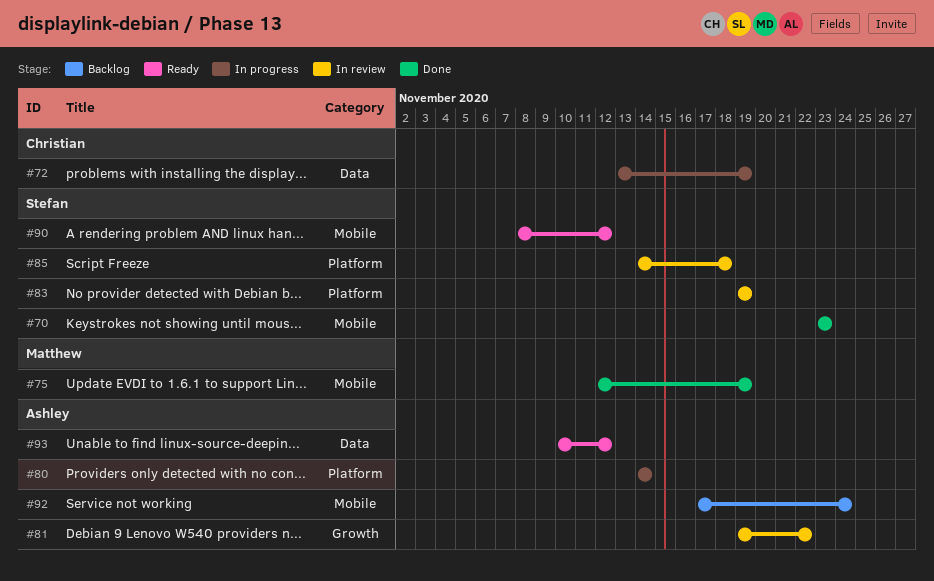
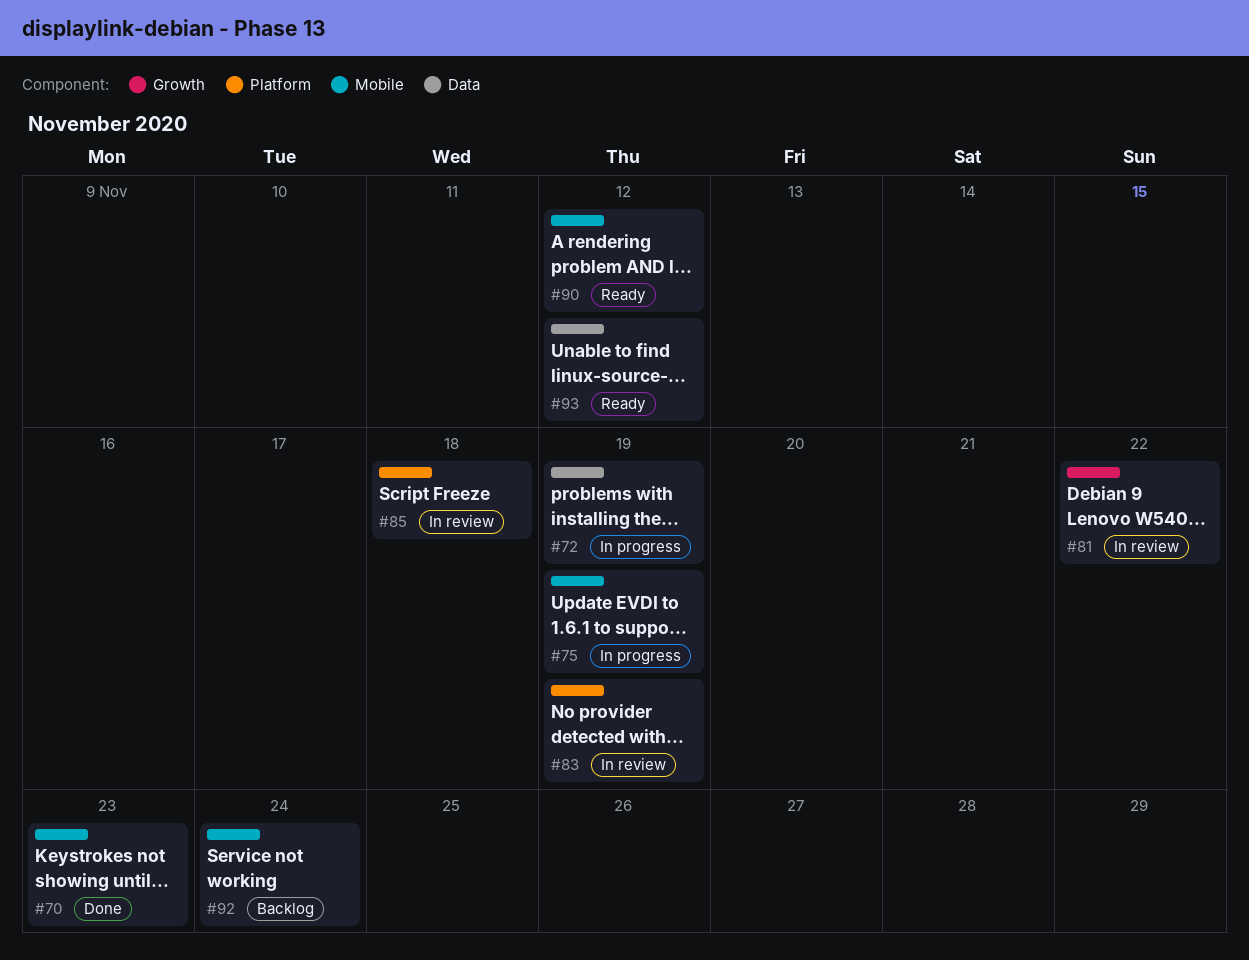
#75, status: Done -> In progress
#80: present -> none

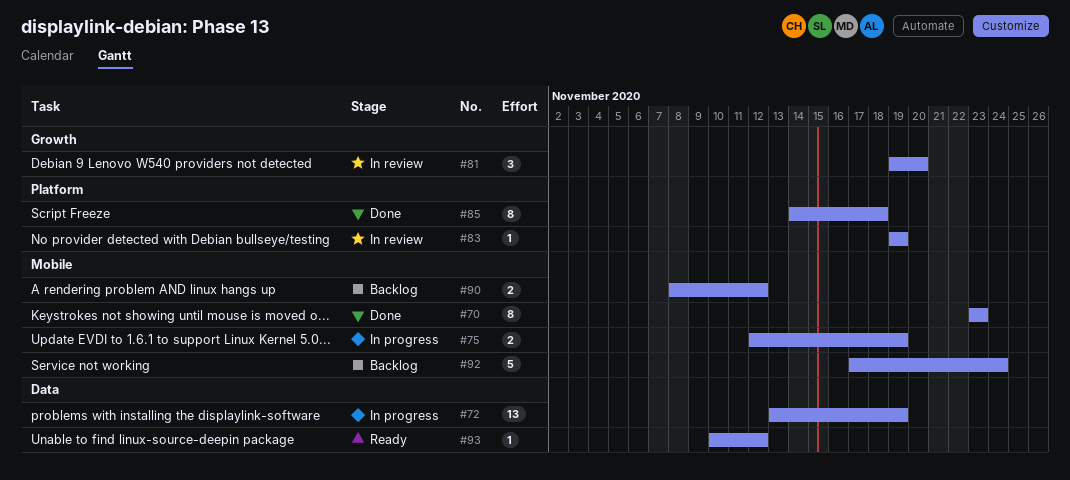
#81, due: Nov 22 -> Nov 20
#85, status: In review -> Done
#90, status: Ready -> Backlog

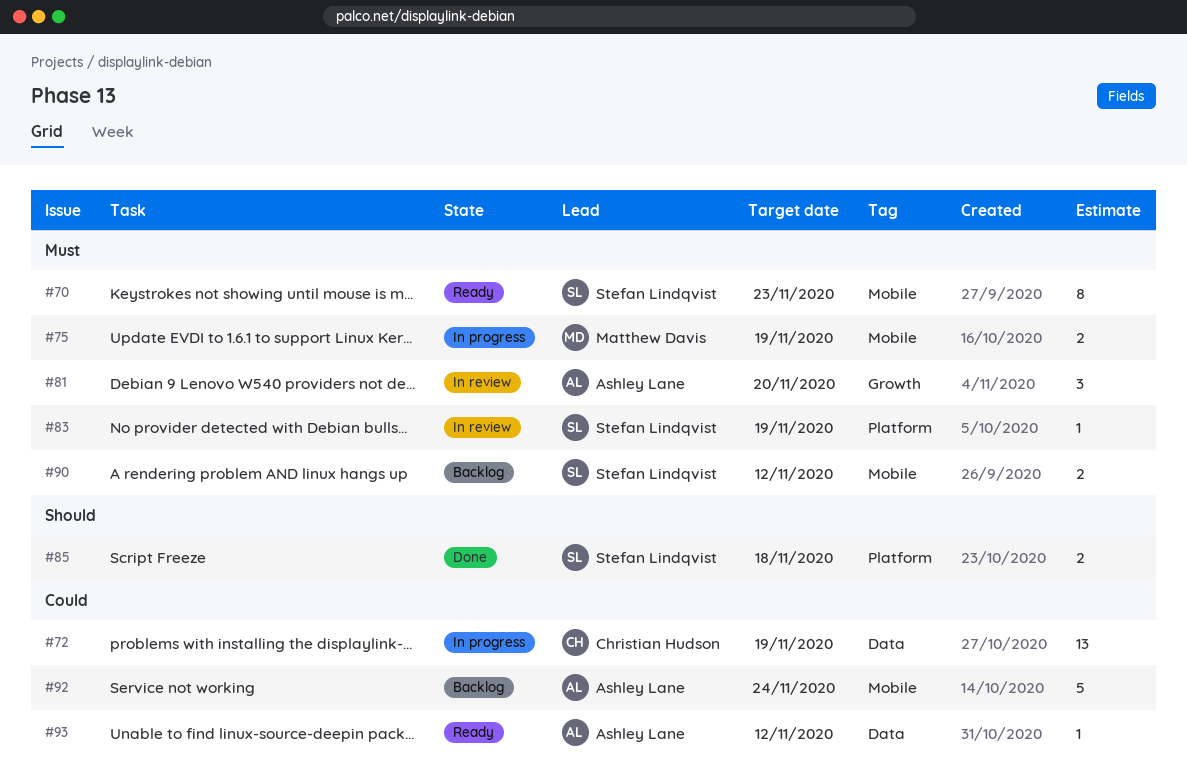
#70, status: Done -> Ready
#85, estimate: 8 -> 2

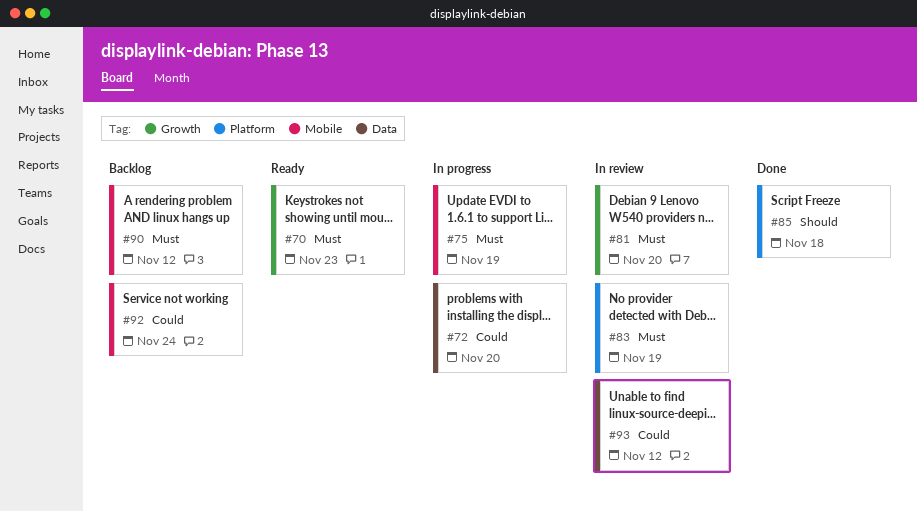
#70, label: Mobile -> Growth
#72, due: Nov 19 -> Nov 20
#93, status: Ready -> In review

